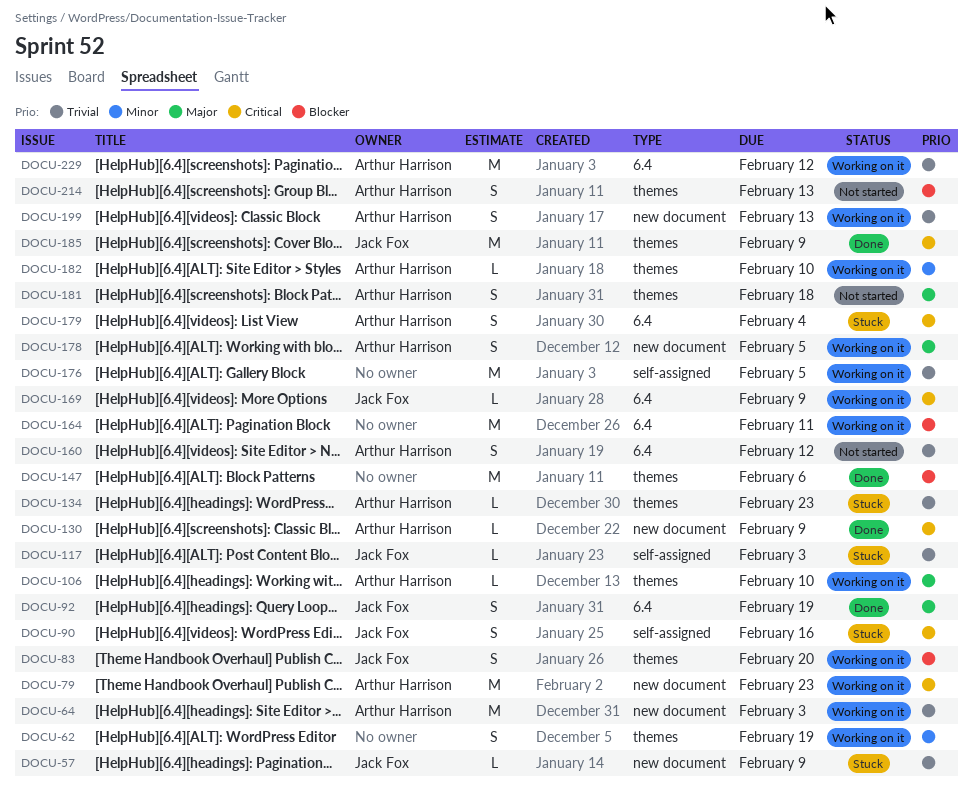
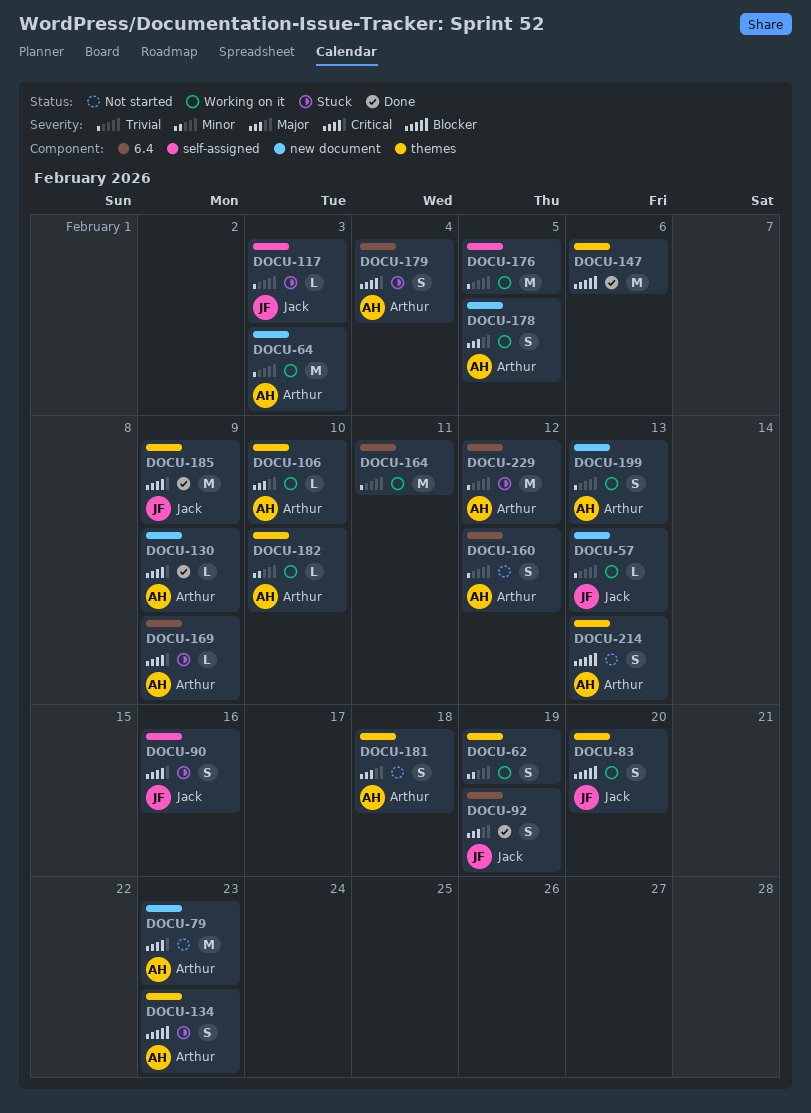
DOCU-57, status: Stuck -> Working on it
DOCU-57, due: Feb 9 -> Feb 13
DOCU-79, status: Working on it -> Not started
DOCU-134, priority: Trivial -> Blocker
DOCU-134, estimate: L -> S
DOCU-164, priority: Blocker -> Trivial
DOCU-169, status: Working on it -> Stuck
DOCU-169, owner: Jack Fox -> Arthur Harrison
DOCU-229, status: Working on it -> Stuck

